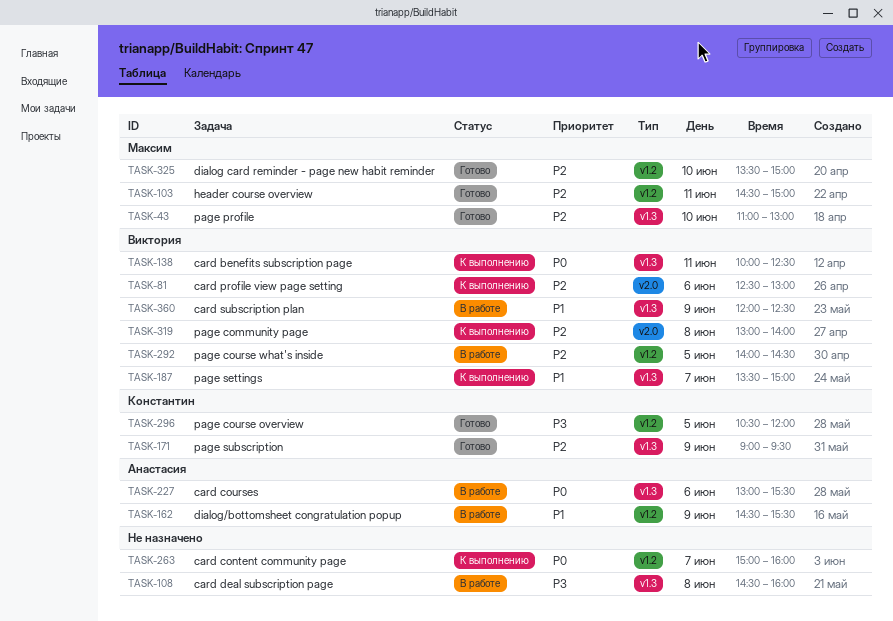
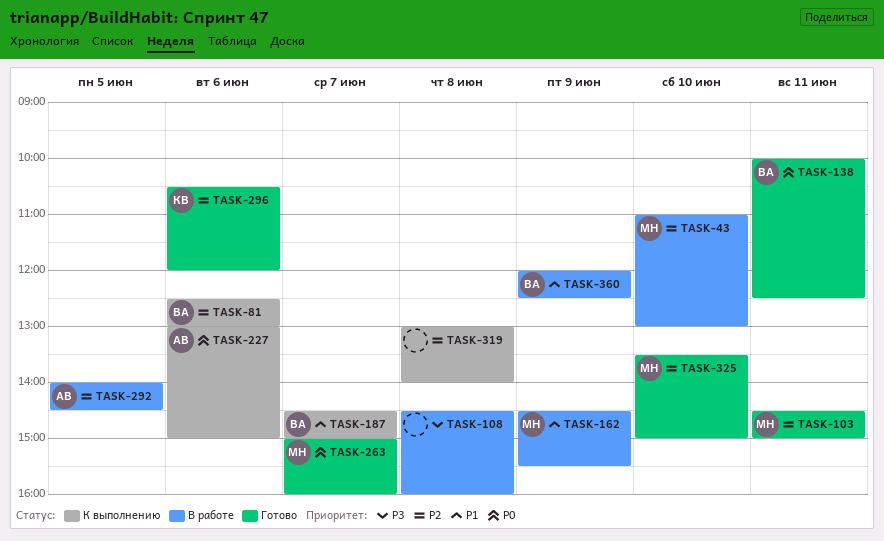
TASK-43, status: Готово -> В работе
TASK-138, status: К выполнению -> Готово
TASK-162, owner: Анастасия -> Максим
TASK-171: present -> none
TASK-187, begins: 13:30 -> 14:30
TASK-227, status: В работе -> К выполнению
TASK-227, ends: 15:30 -> 15:00
TASK-263, status: К выполнению -> Готово
TASK-263, owner: none -> Максим
TASK-292, owner: Виктория -> Анастасия
TASK-296, priority: P3 -> P2
TASK-296, day: Jun 5 -> Jun 6
TASK-319, owner: Виктория -> none

